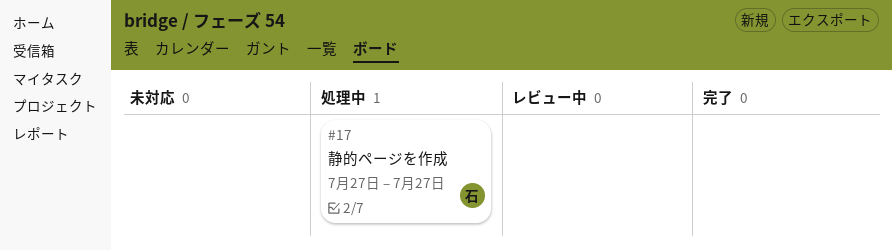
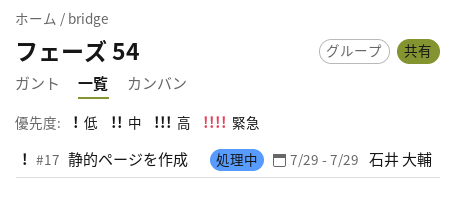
#17, start: Jul 27 -> Jul 29
#17, due: Jul 27 -> Jul 29

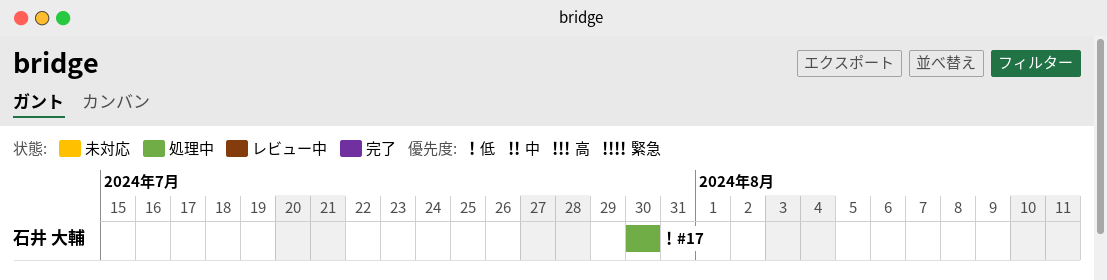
#17, start: Jul 29 -> Jul 30
#17, due: Jul 29 -> Jul 30

